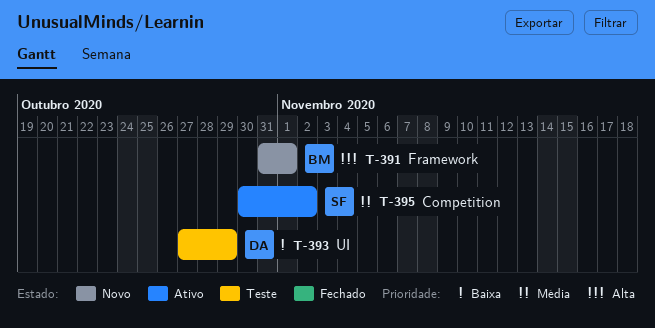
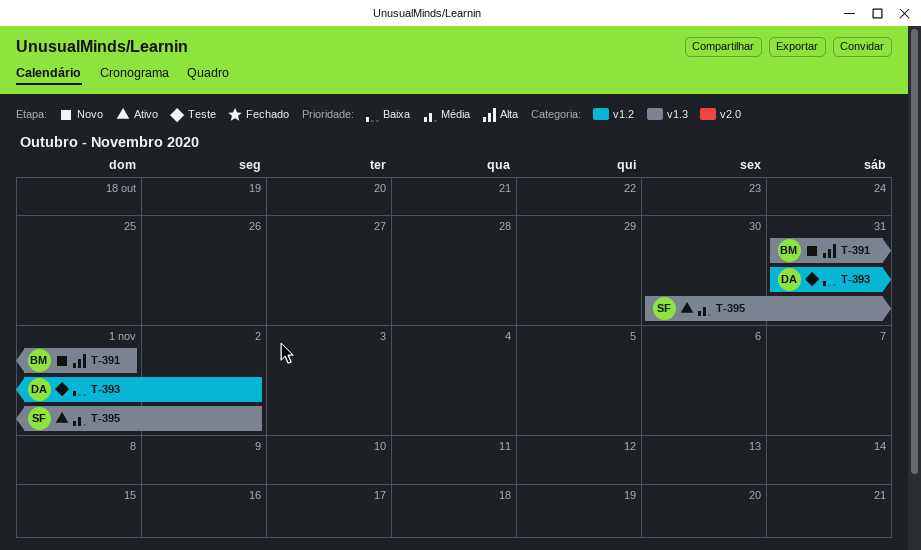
T-393, start: Oct 27 -> Oct 31
T-393, due: Oct 29 -> Nov 2

